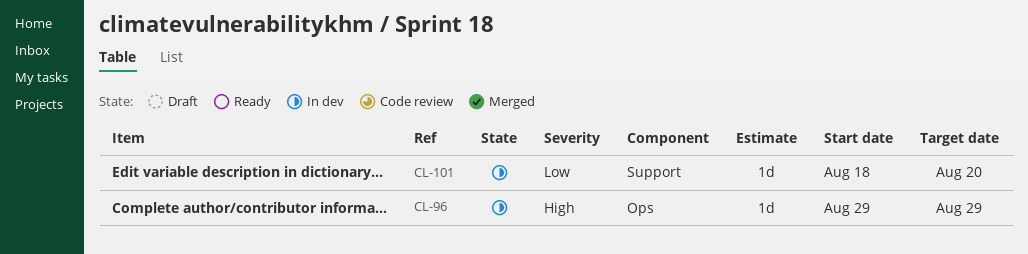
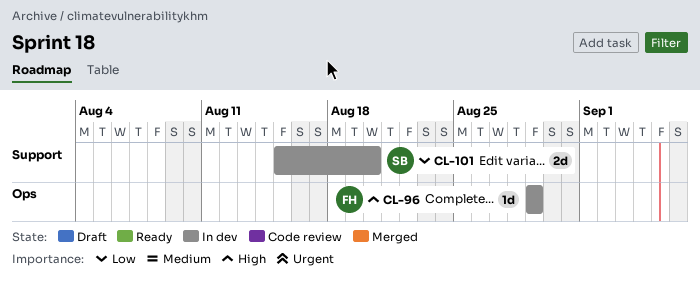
CL-101, estimate: 1d -> 2d
CL-101, start: Aug 18 -> Aug 15

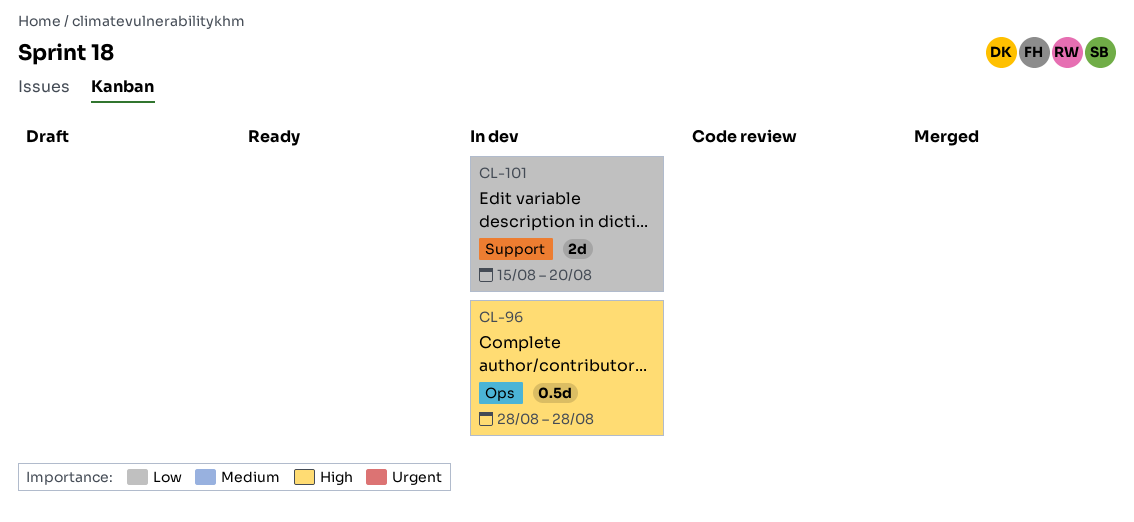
CL-96, estimate: 1d -> 0.5d
CL-96, start: Aug 29 -> Aug 28
CL-96, due: Aug 29 -> Aug 28

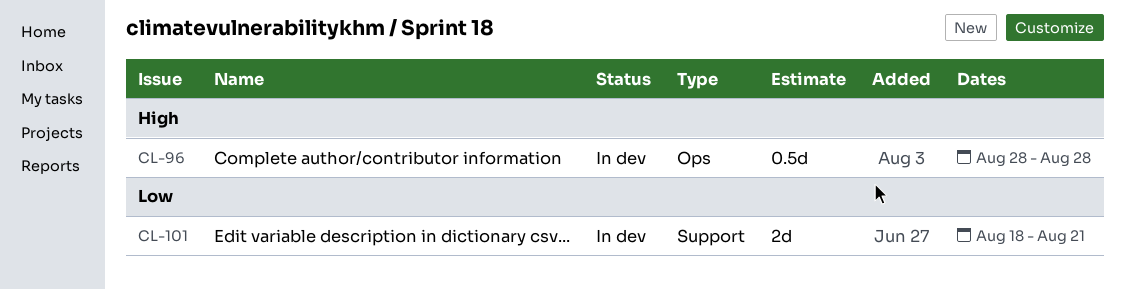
CL-101, start: Aug 15 -> Aug 18
CL-101, due: Aug 20 -> Aug 21

